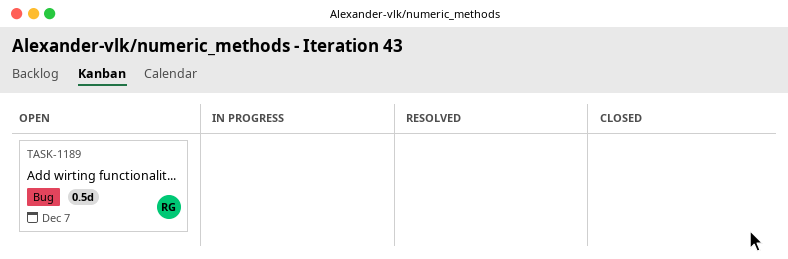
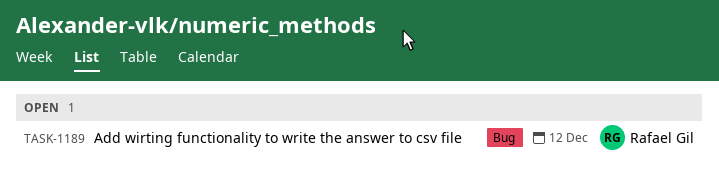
TASK-1189, due: Dec 7 -> Dec 12

